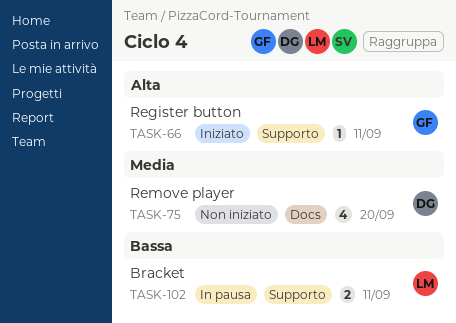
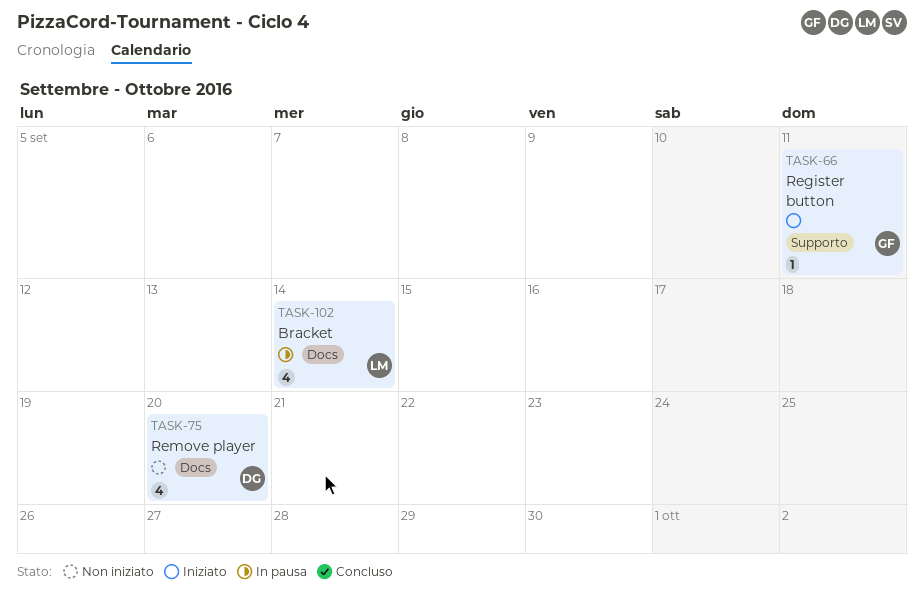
TASK-102, label: Supporto -> Docs
TASK-102, estimate: 2 -> 4
TASK-102, due: Sep 11 -> Sep 14

